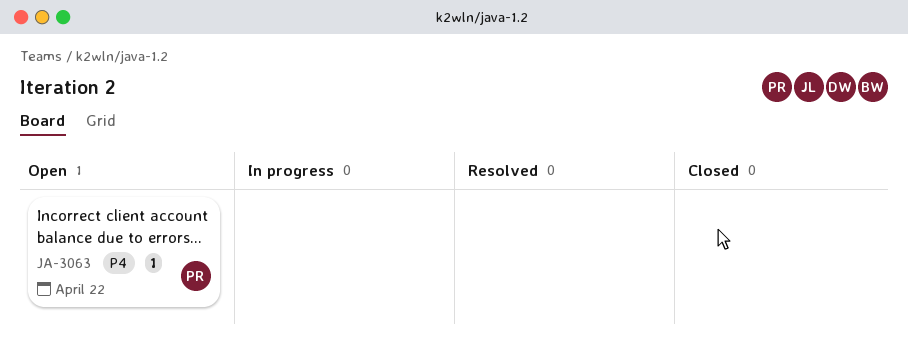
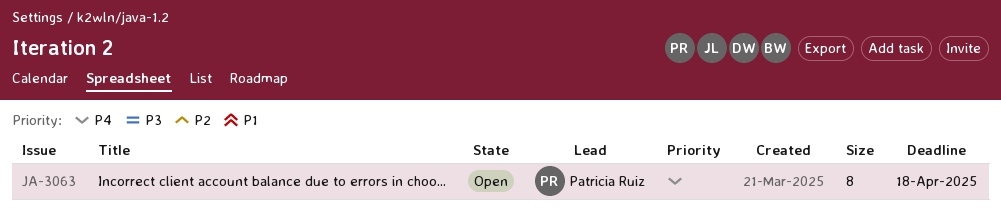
JA-3063, estimate: 1 -> 8
JA-3063, due: Apr 22 -> Apr 18

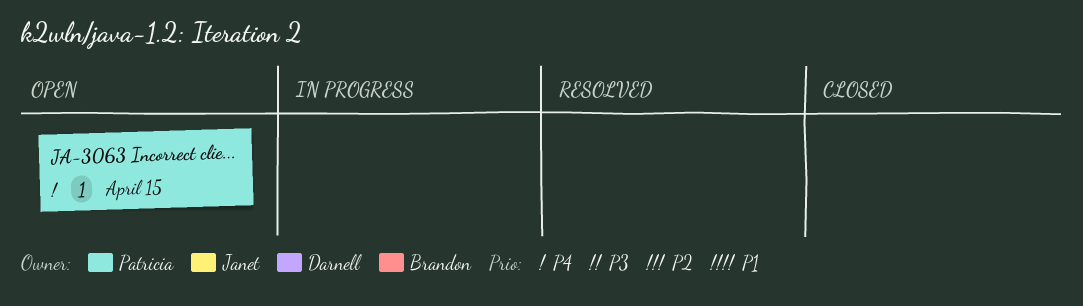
JA-3063, estimate: 8 -> 1
JA-3063, due: Apr 18 -> Apr 15

